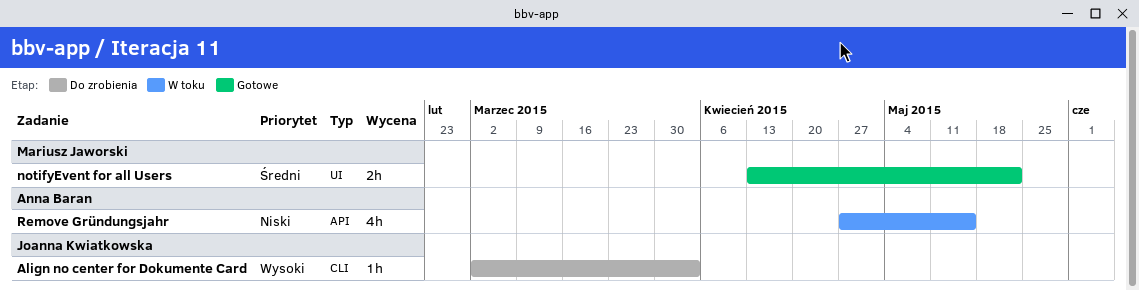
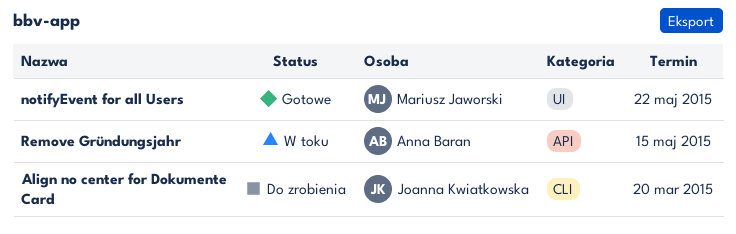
Align no center for Dokumente Card, due: Apr 3 -> Mar 20

